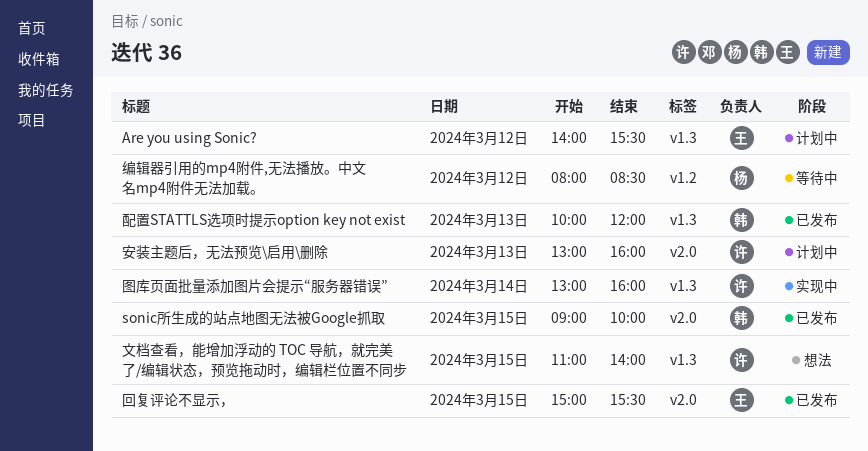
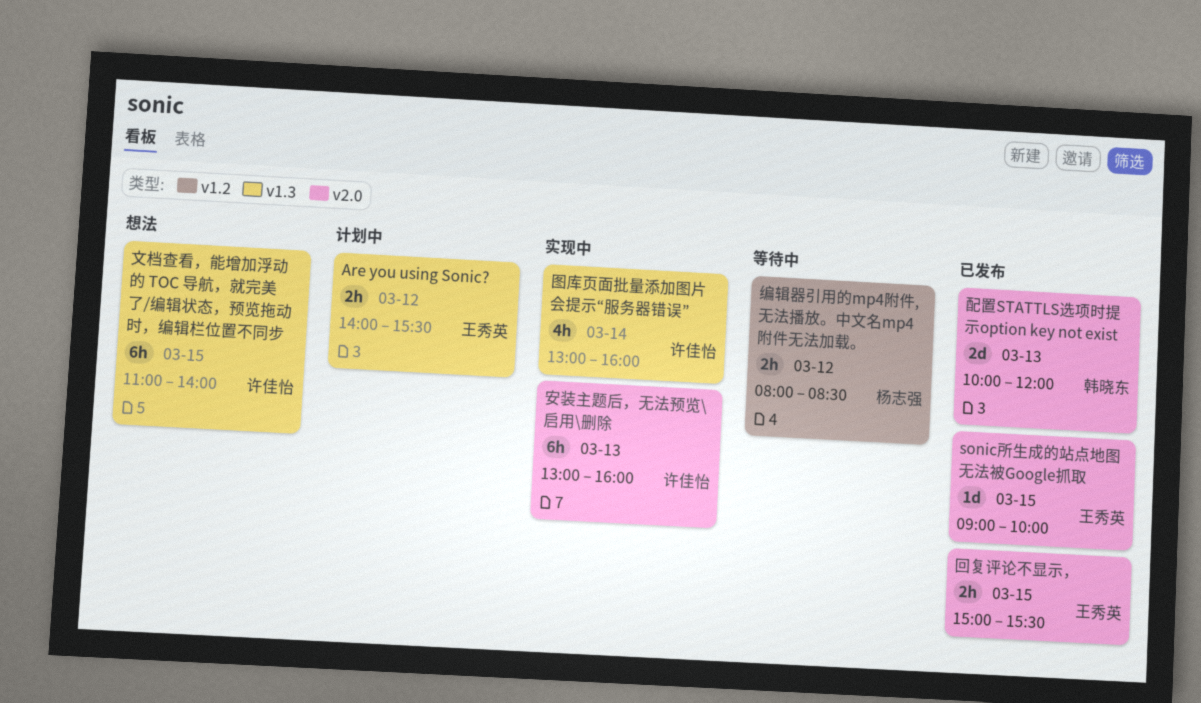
sonic所生成的站点地图无法被Google抓取, owner: 韩晓东 -> 王秀英
安装主题后，无法预览\启用\删除, status: 计划中 -> 实现中
配置STATTLS选项时提示option key not exist, label: v1.3 -> v2.0

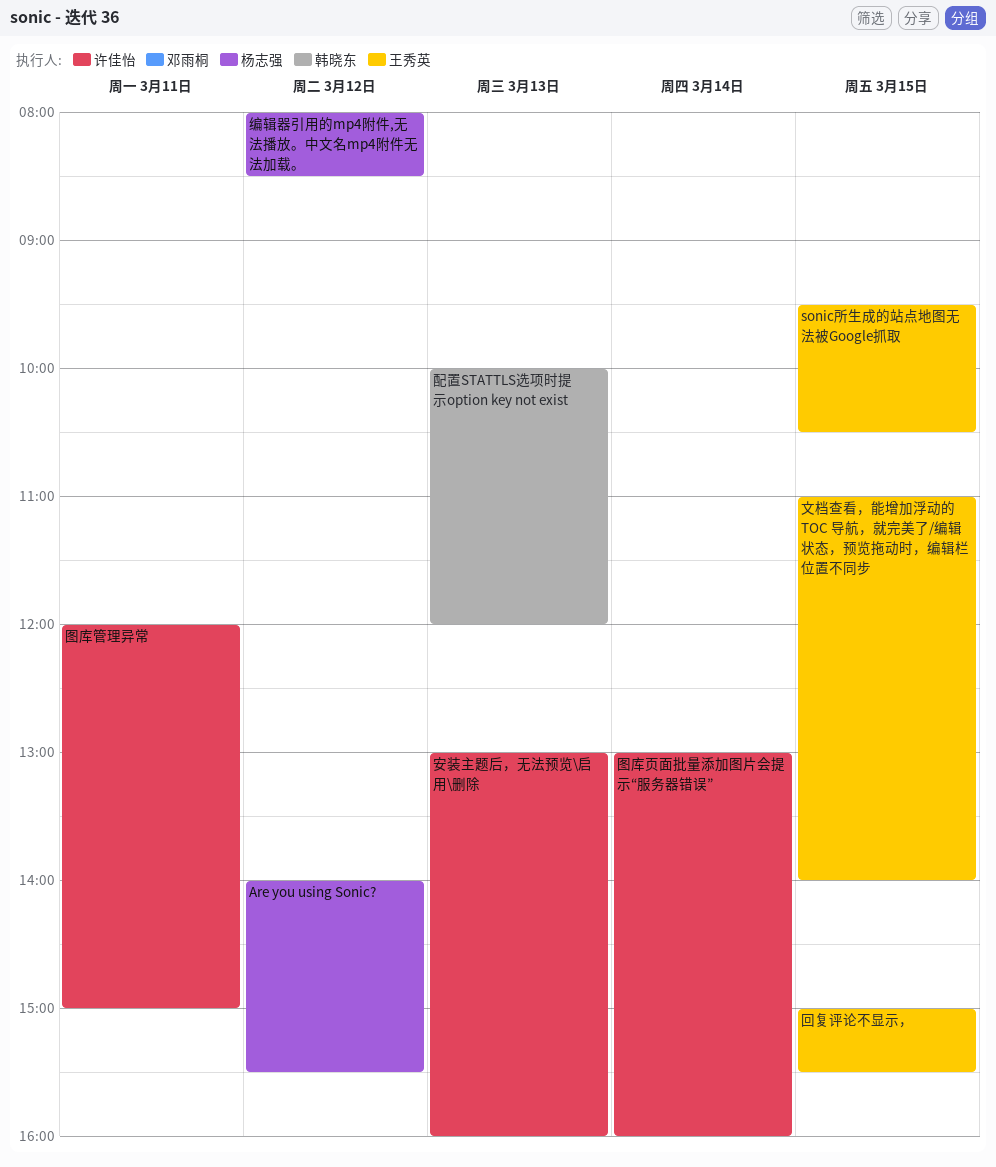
Are you using Sonic?, owner: 王秀英 -> 杨志强
sonic所生成的站点地图无法被Google抓取, begins: 09:00 -> 09:30
sonic所生成的站点地图无法被Google抓取, ends: 10:00 -> 10:30
图库管理异常: none -> present
文档查看，能增加浮动的 TOC 导航，就完美了/编辑状态，预览拖动时，编辑栏位置不同步, owner: 许佳怡 -> 王秀英

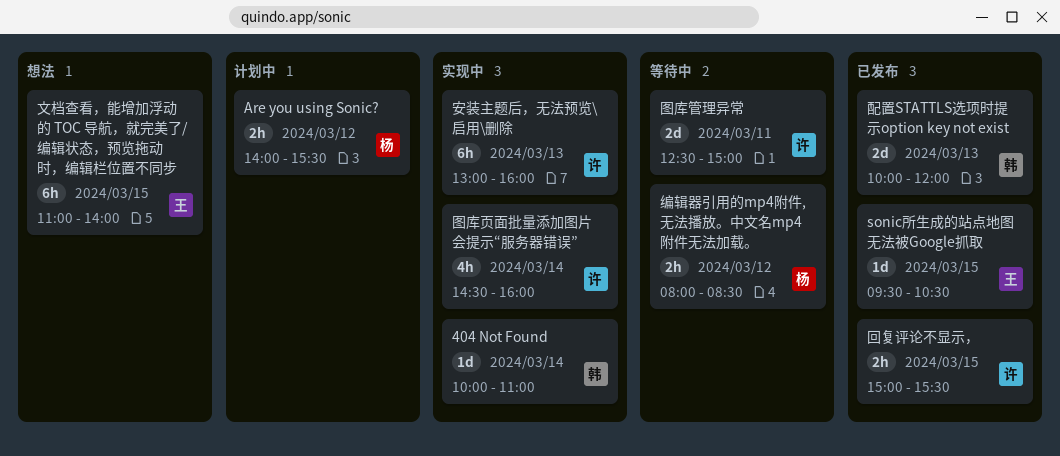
404 Not Found: none -> present
回复评论不显示，, owner: 王秀英 -> 许佳怡
图库管理异常, begins: 12:00 -> 12:30
图库页面批量添加图片会提示“服务器错误”, begins: 13:00 -> 14:30

